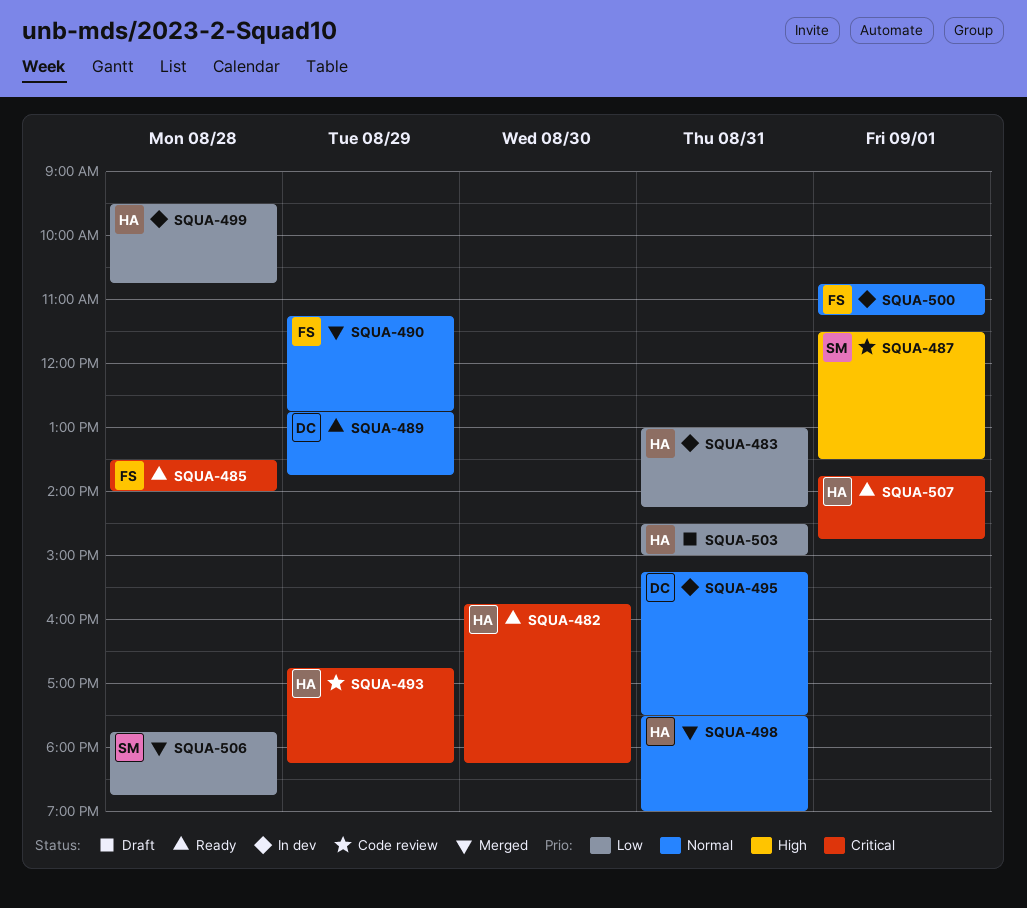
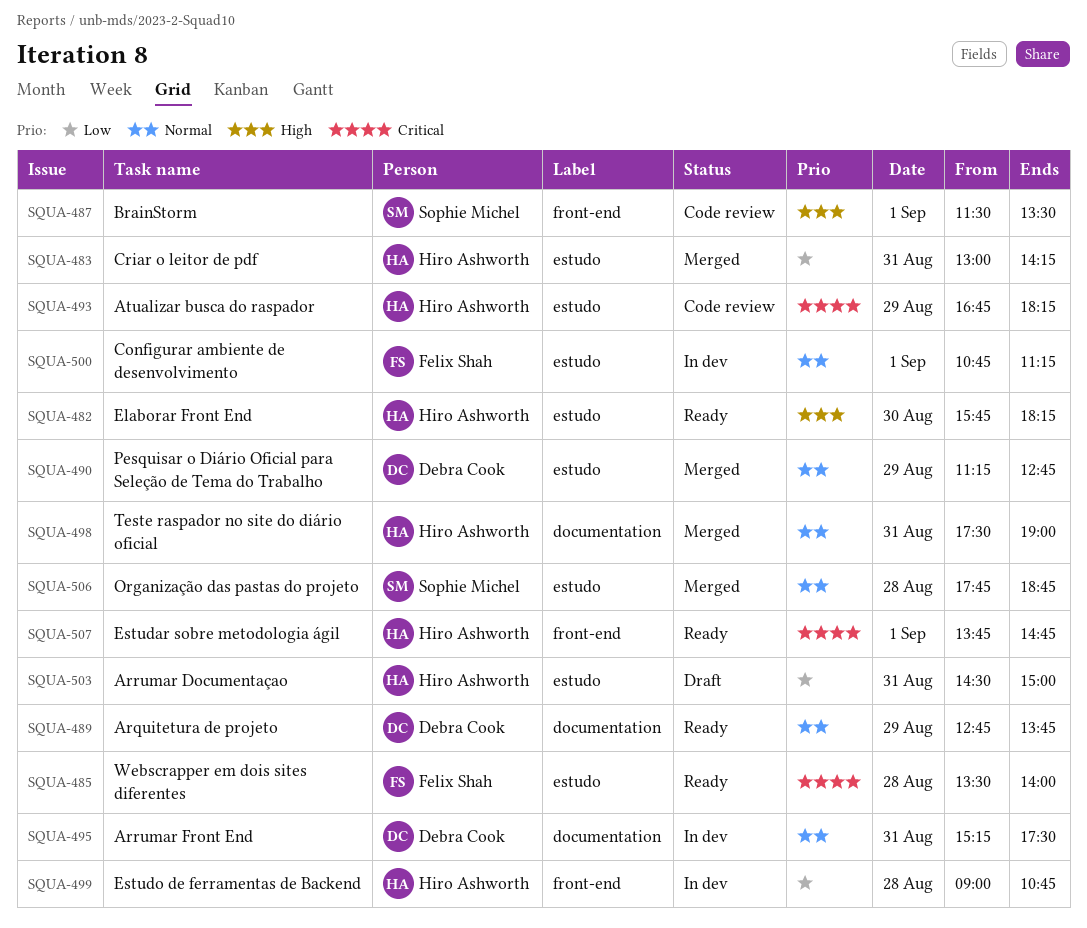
SQUA-482, priority: Critical -> High
SQUA-483, status: In dev -> Merged
SQUA-490, owner: Felix Shah -> Debra Cook
SQUA-499, begins: 09:30 -> 09:00
SQUA-506, priority: Low -> Normal

